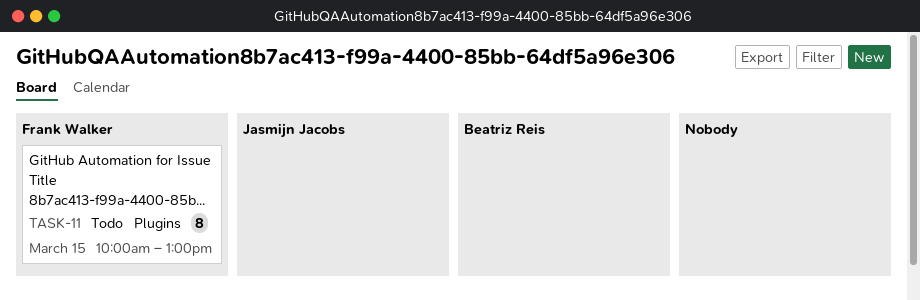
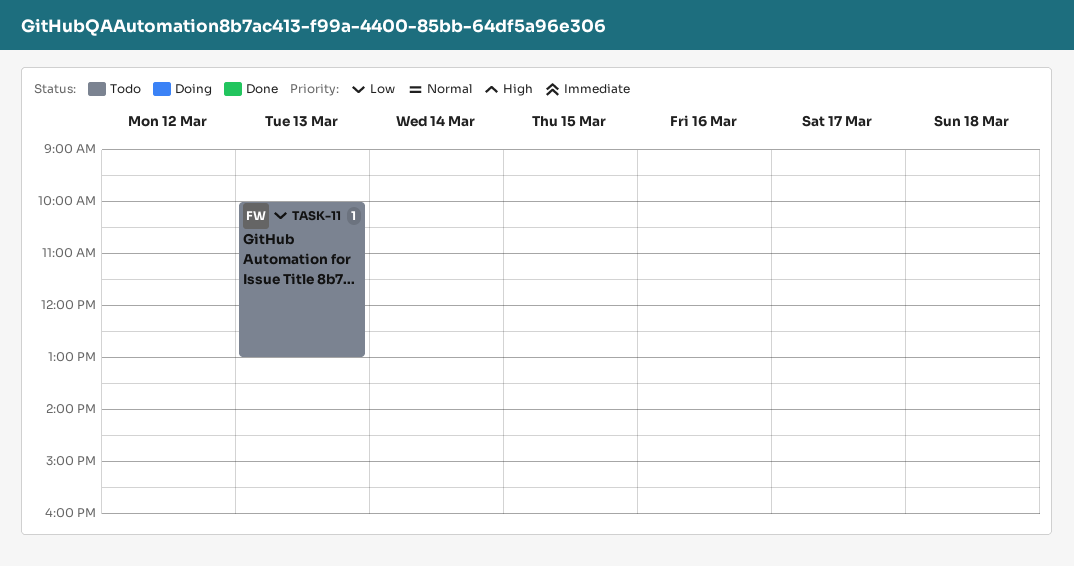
TASK-11, estimate: 8 -> 1
TASK-11, day: Mar 15 -> Mar 13

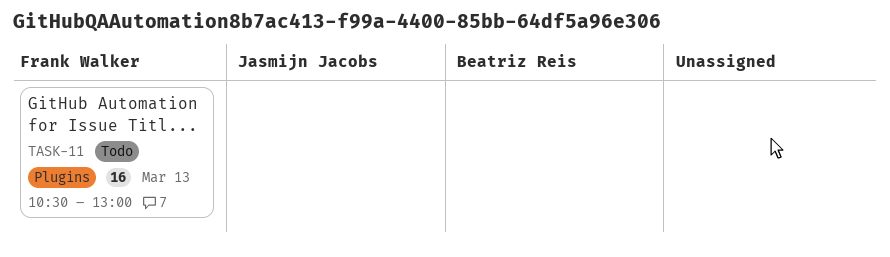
TASK-11, estimate: 1 -> 16
TASK-11, begins: 10:00 -> 10:30

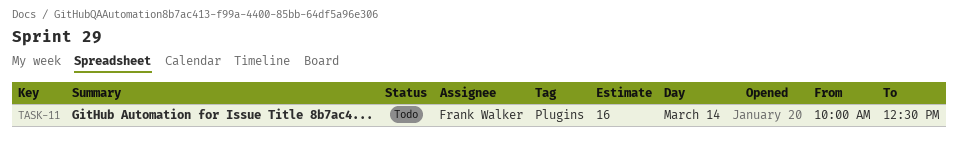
TASK-11, day: Mar 13 -> Mar 14
TASK-11, begins: 10:30 -> 10:00
TASK-11, ends: 13:00 -> 12:30

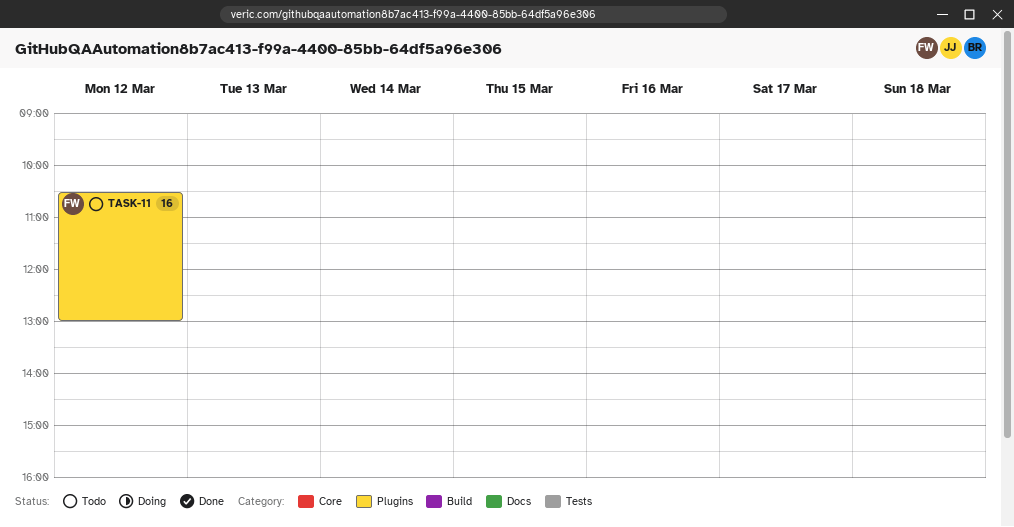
TASK-11, day: Mar 14 -> Mar 12
TASK-11, begins: 10:00 -> 10:30
TASK-11, ends: 12:30 -> 13:00

